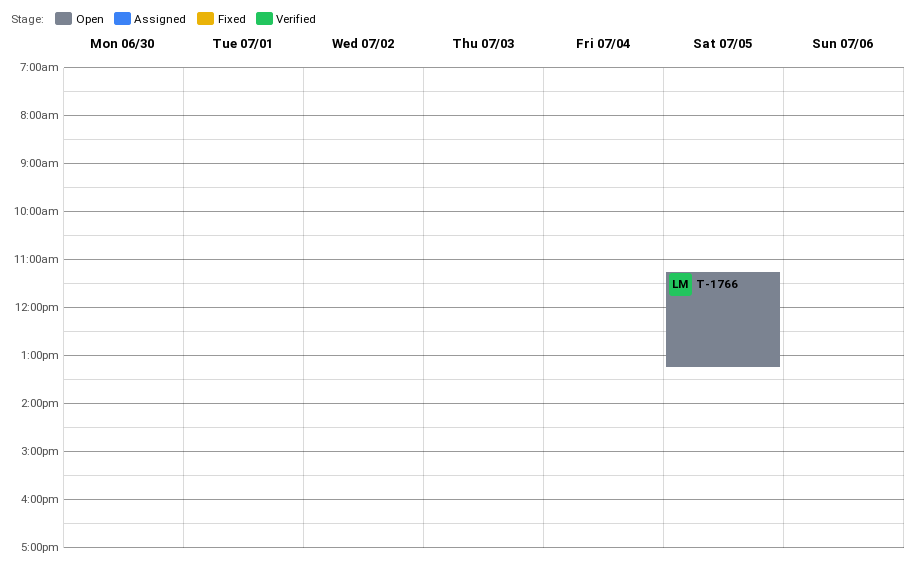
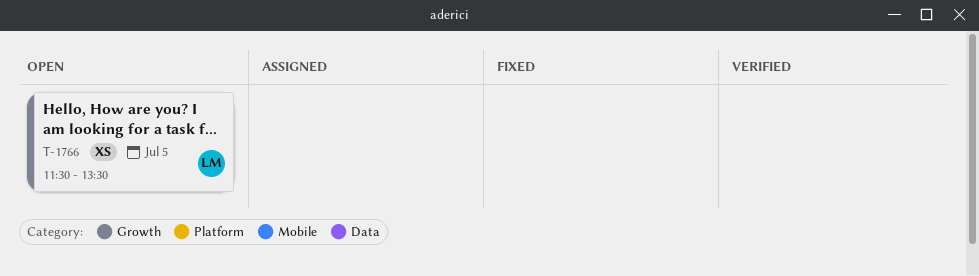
T-1766, begins: 11:15 -> 11:30
T-1766, ends: 13:15 -> 13:30

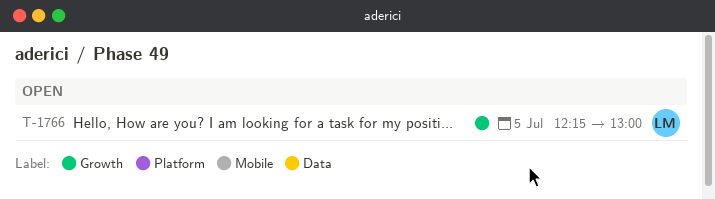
T-1766, begins: 11:30 -> 12:15
T-1766, ends: 13:30 -> 13:00

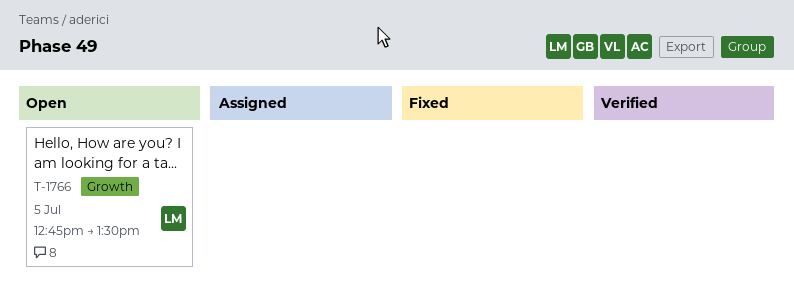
T-1766, begins: 12:15 -> 12:45
T-1766, ends: 13:00 -> 13:30

